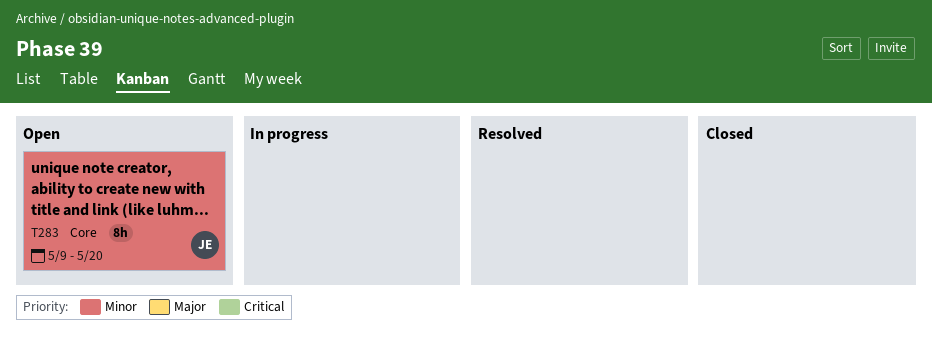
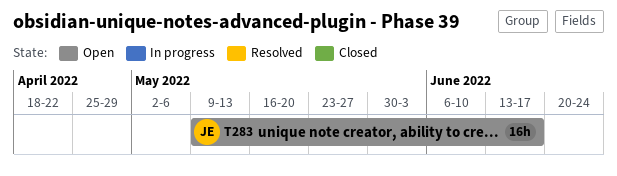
T283, estimate: 8h -> 16h
T283, due: May 20 -> Jun 17

